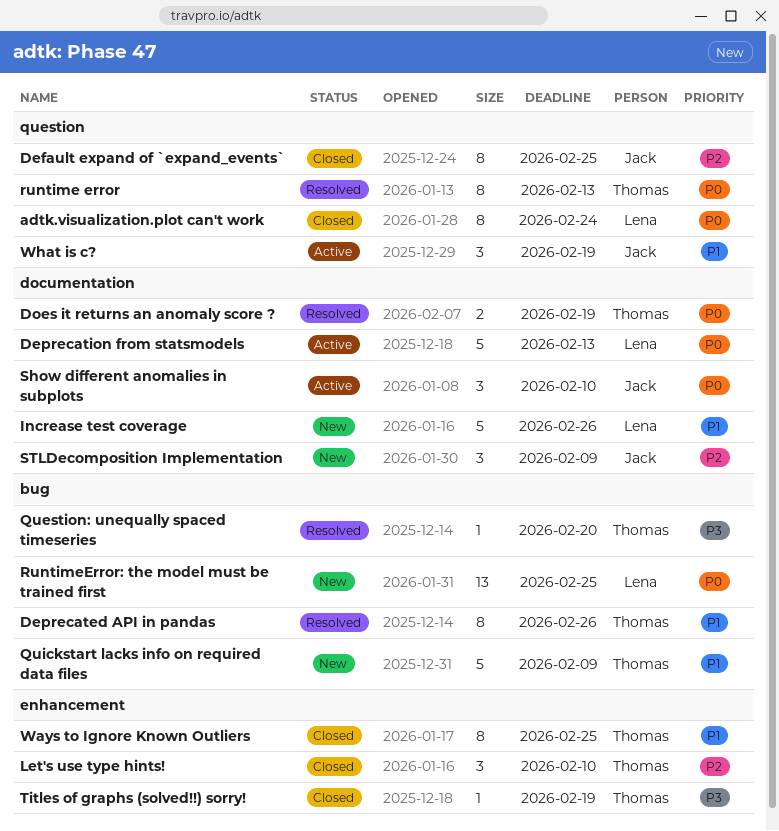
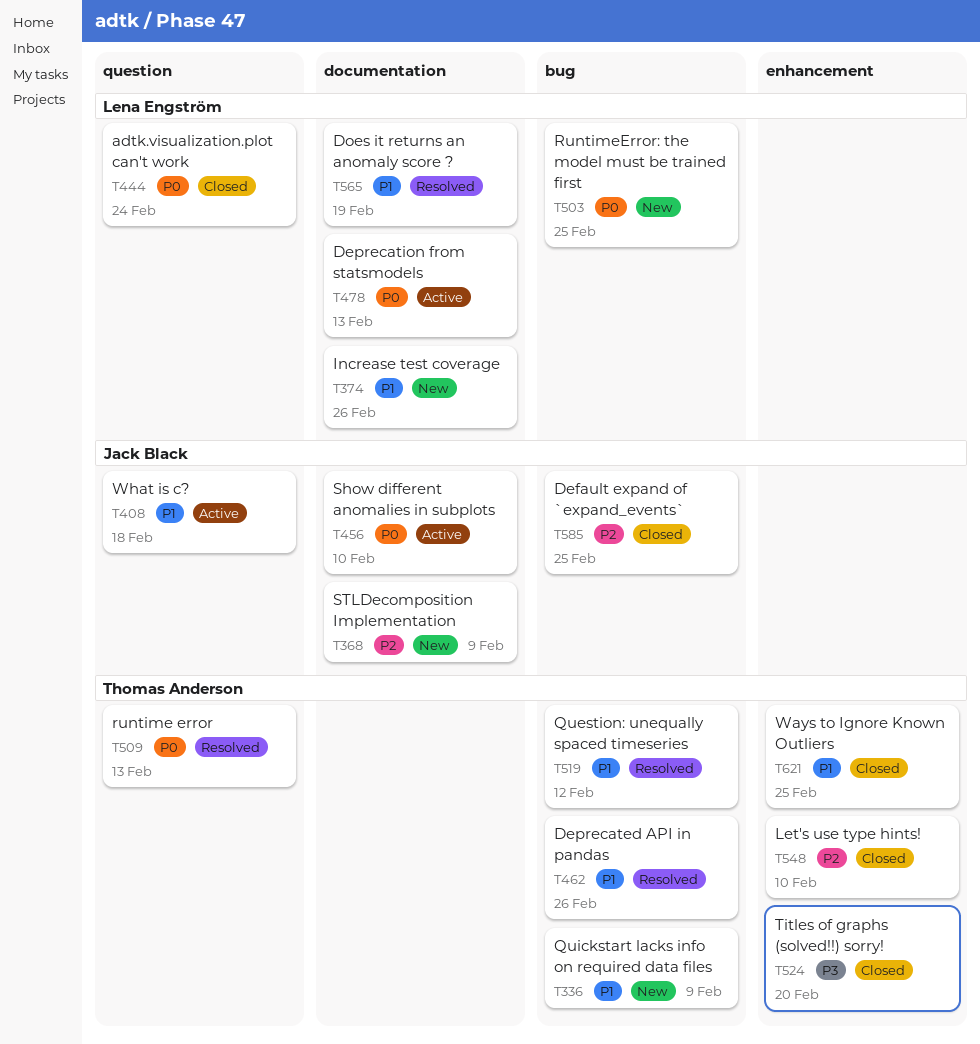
Default expand of `expand_events`, label: question -> bug
Does it returns an anomaly score ?, owner: Thomas Anderson -> Lena Engström
Does it returns an anomaly score ?, priority: P0 -> P1
Question: unequally spaced timeseries, priority: P3 -> P1
Question: unequally spaced timeseries, due: Feb 20 -> Feb 12
Titles of graphs (solved!!) sorry!, due: Feb 19 -> Feb 20
What is c?, due: Feb 19 -> Feb 18

